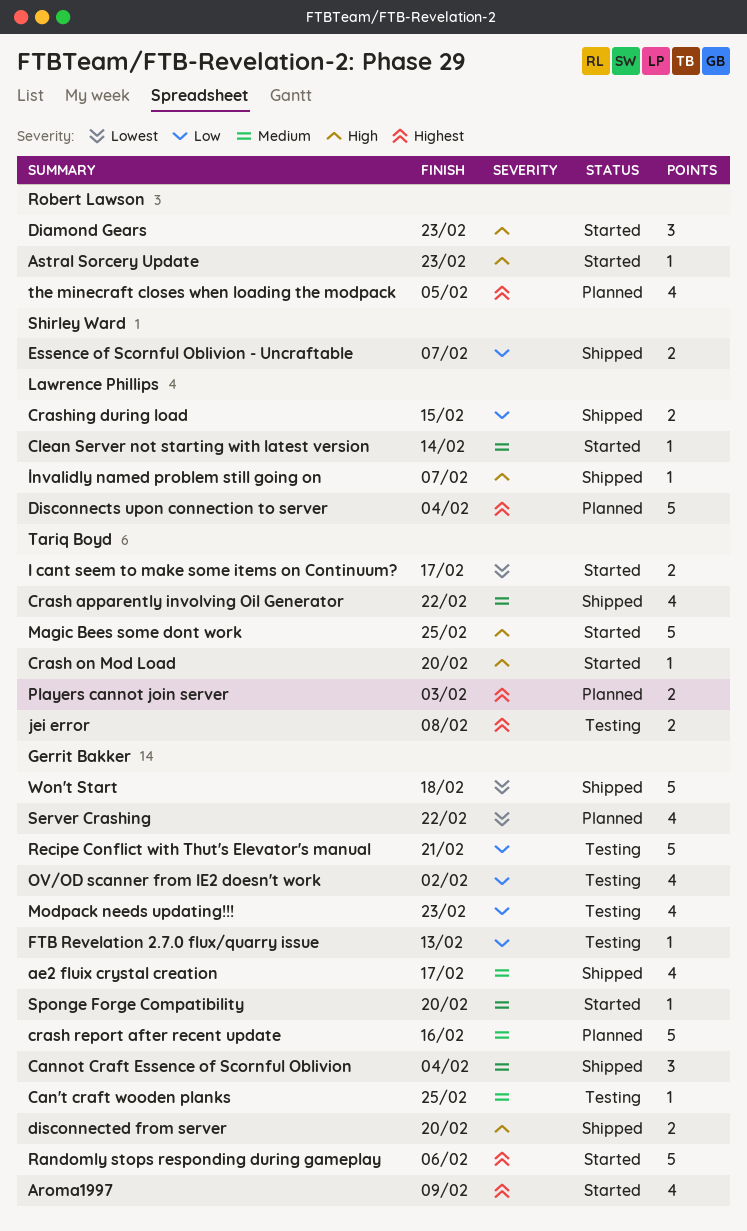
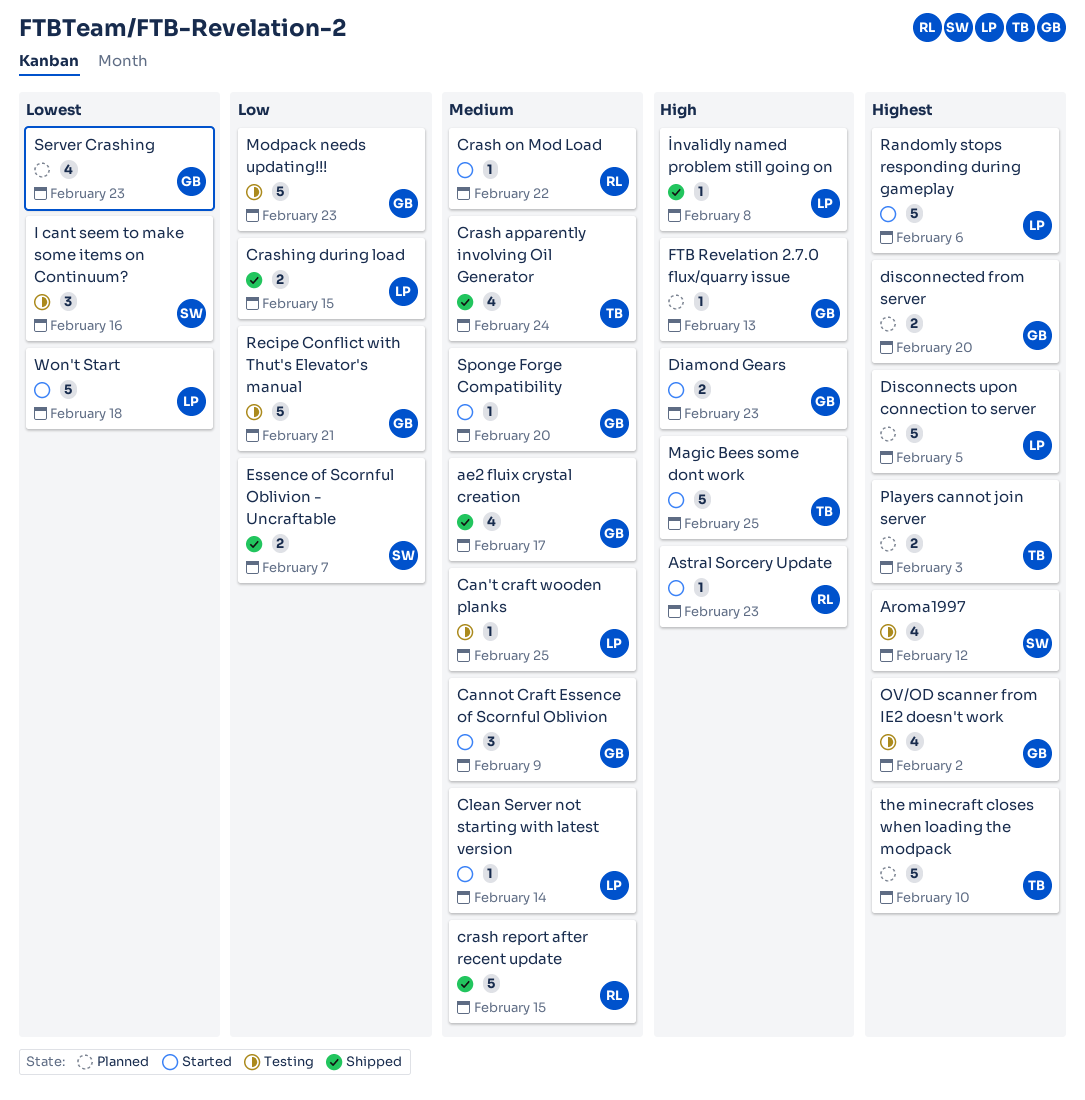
Aroma1997, status: Started -> Testing
Aroma1997, owner: Gerrit Bakker -> Shirley Ward
Aroma1997, due: Feb 9 -> Feb 12
Can't craft wooden planks, owner: Gerrit Bakker -> Lawrence Phillips
Cannot Craft Essence of Scornful Oblivion, status: Shipped -> Started
Cannot Craft Essence of Scornful Oblivion, due: Feb 4 -> Feb 9
Crash apparently involving Oil Generator, due: Feb 22 -> Feb 24
Crash on Mod Load, owner: Tariq Boyd -> Robert Lawson
Crash on Mod Load, priority: High -> Medium
Crash on Mod Load, due: Feb 20 -> Feb 22
crash report after recent update, status: Planned -> Shipped
crash report after recent update, owner: Gerrit Bakker -> Robert Lawson
crash report after recent update, due: Feb 16 -> Feb 15
Diamond Gears, owner: Robert Lawson -> Gerrit Bakker
Diamond Gears, estimate: 3 -> 2
disconnected from server, status: Shipped -> Planned
disconnected from server, priority: High -> Highest
Disconnects upon connection to server, due: Feb 4 -> Feb 5
FTB Revelation 2.7.0 flux/quarry issue, status: Testing -> Planned
FTB Revelation 2.7.0 flux/quarry issue, priority: Low -> High
I cant seem to make some items on Continuum?, status: Started -> Testing
I cant seem to make some items on Continuum?, owner: Tariq Boyd -> Shirley Ward
I cant seem to make some items on Continuum?, estimate: 2 -> 3
I cant seem to make some items on Continuum?, due: Feb 17 -> Feb 16
İnvalidly named problem still going on, due: Feb 7 -> Feb 8
jei error: present -> none
Modpack needs updating!!!, estimate: 4 -> 5
OV/OD scanner from IE2 doesn't work, priority: Low -> Highest
Randomly stops responding during gameplay, owner: Gerrit Bakker -> Lawrence Phillips
Server Crashing, due: Feb 22 -> Feb 23
the minecraft closes when loading the modpack, owner: Robert Lawson -> Tariq Boyd
the minecraft closes when loading the modpack, estimate: 4 -> 5
the minecraft closes when loading the modpack, due: Feb 5 -> Feb 10
Won't Start, status: Shipped -> Started
Won't Start, owner: Gerrit Bakker -> Lawrence Phillips

